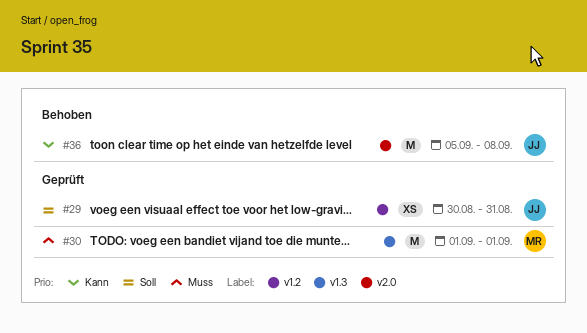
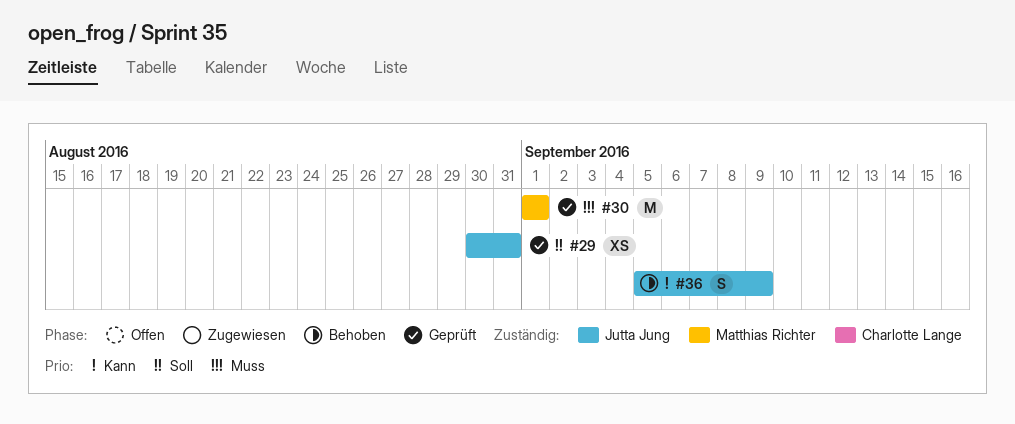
#36, estimate: M -> S
#36, due: Sep 8 -> Sep 9

